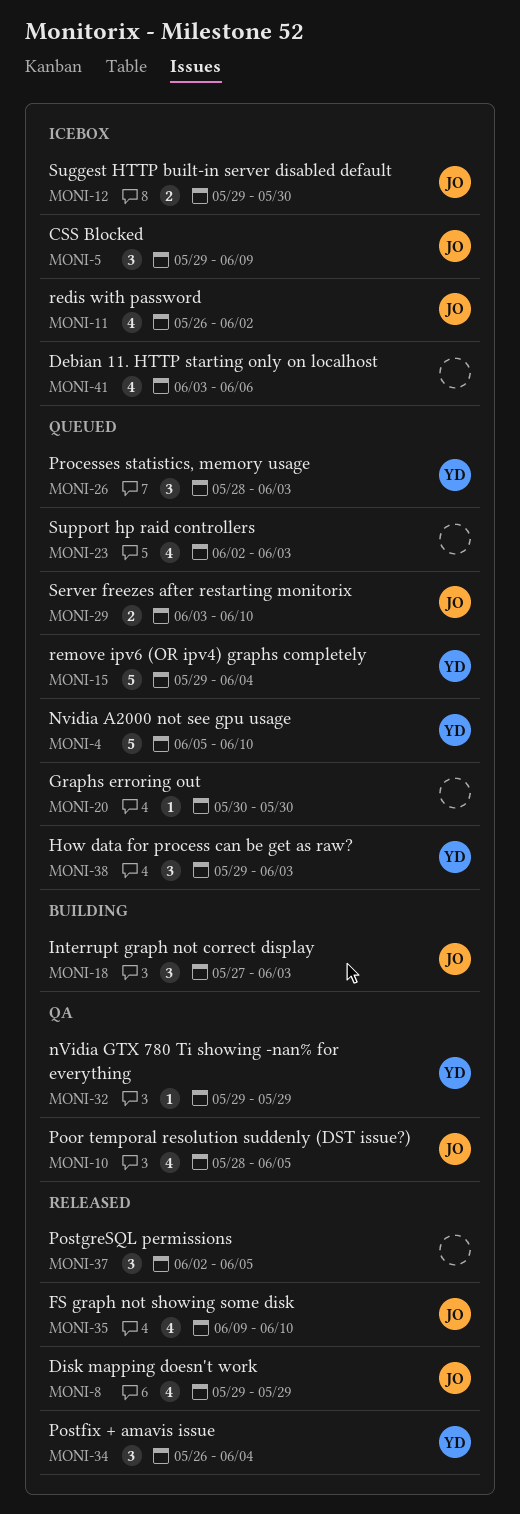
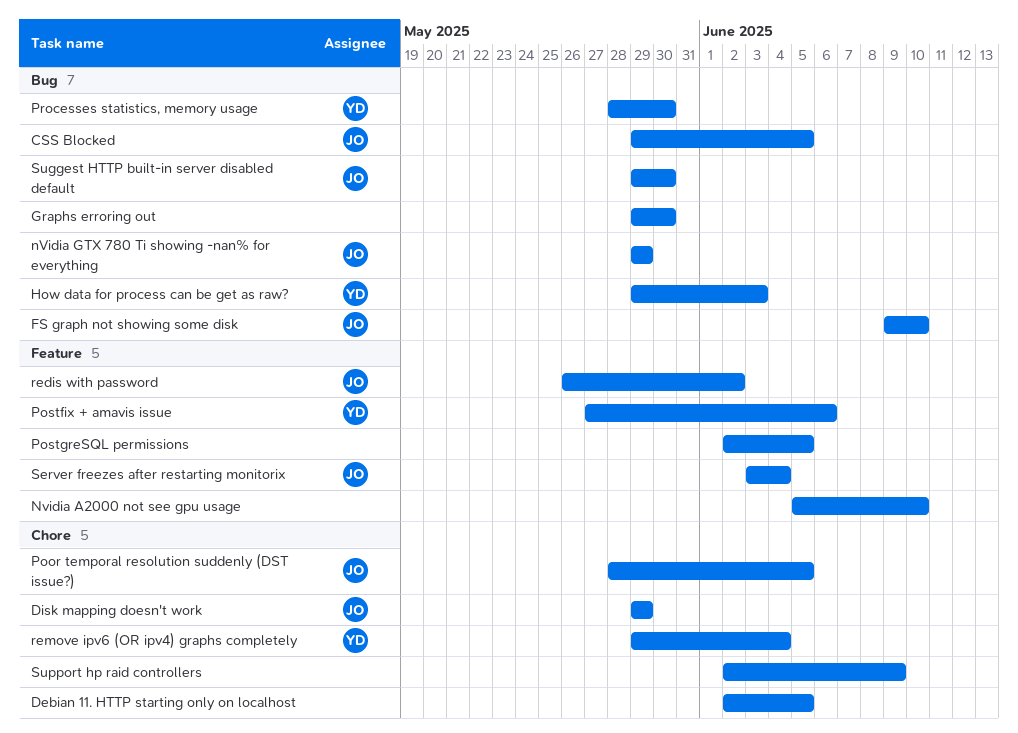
CSS Blocked, due: Jun 9 -> Jun 5
Debian 11. HTTP starting only on localhost, start: Jun 3 -> Jun 2
Debian 11. HTTP starting only on localhost, due: Jun 6 -> Jun 5
Graphs erroring out, start: May 30 -> May 29
Interrupt graph not correct display: present -> none
Nvidia A2000 not see gpu usage, owner: YD -> none
nVidia GTX 780 Ti showing -nan% for everything, owner: YD -> JO
Postfix + amavis issue, start: May 26 -> May 27
Postfix + amavis issue, due: Jun 4 -> Jun 6
Processes statistics, memory usage, due: Jun 3 -> May 30
Server freezes after restarting monitorix, due: Jun 10 -> Jun 4
Support hp raid controllers, due: Jun 3 -> Jun 9

